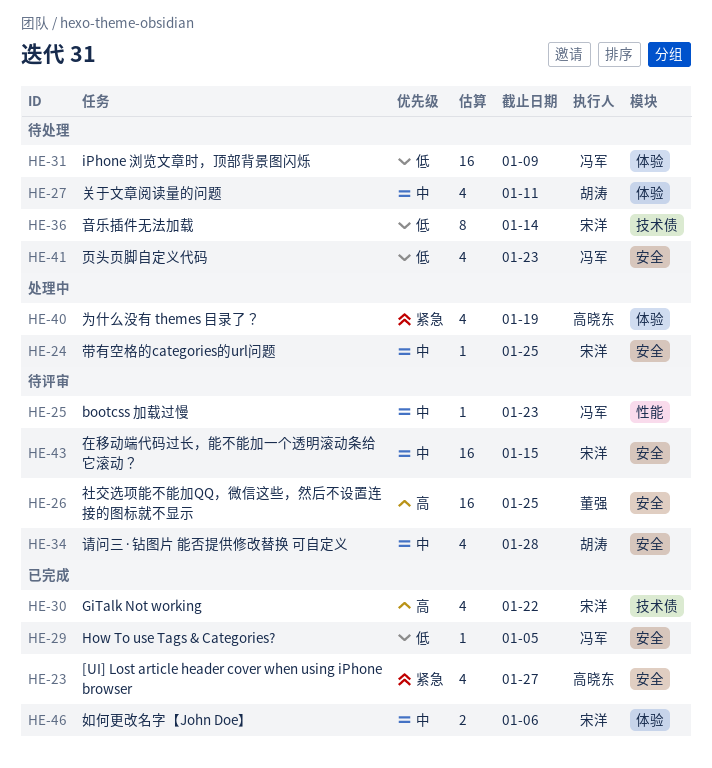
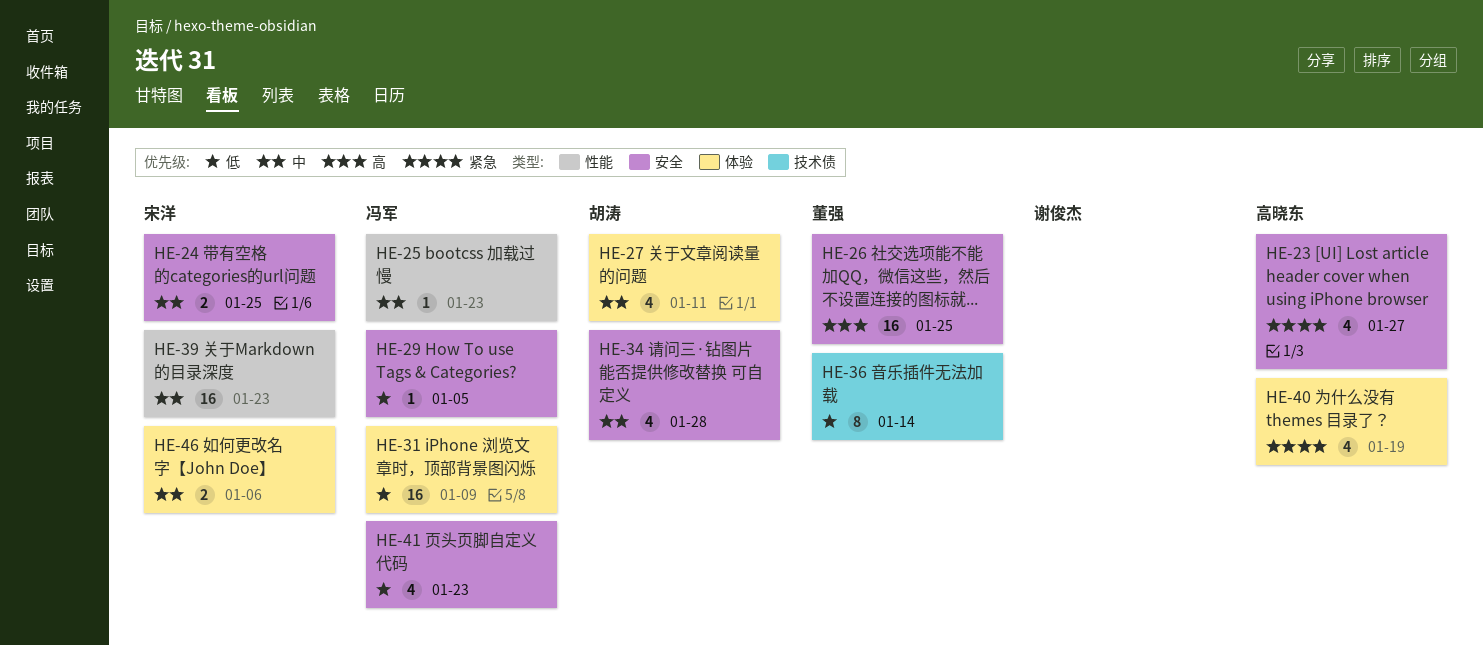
HE-24, estimate: 1 -> 2
HE-30: present -> none
HE-36, owner: 宋洋 -> 董强
HE-39: none -> present
HE-43: present -> none

